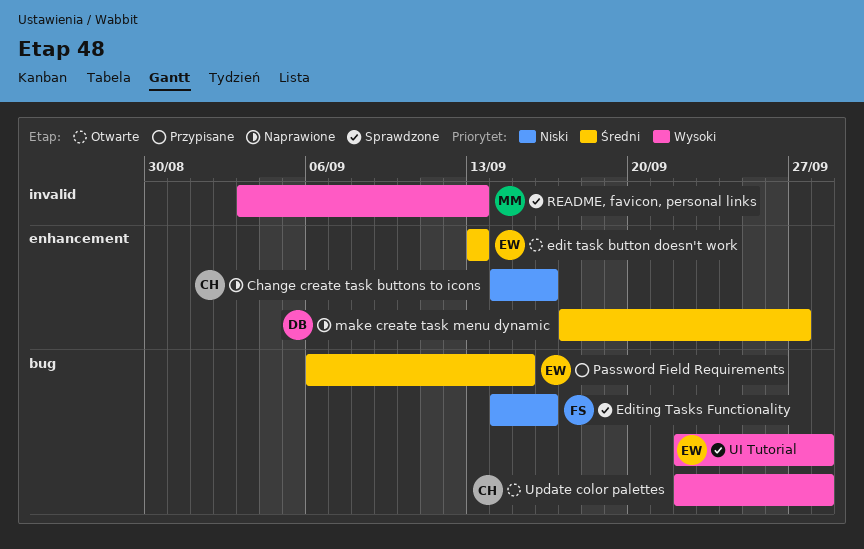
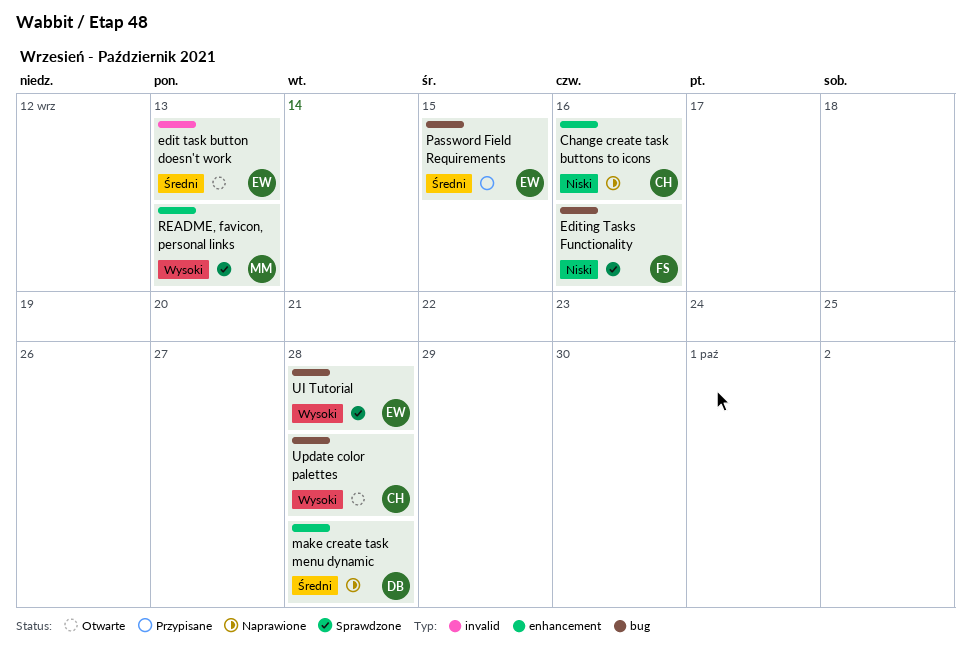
edit task button doesn't work, label: enhancement -> invalid
make create task menu dynamic, due: Sep 27 -> Sep 28
README, favicon, personal links, label: invalid -> enhancement

